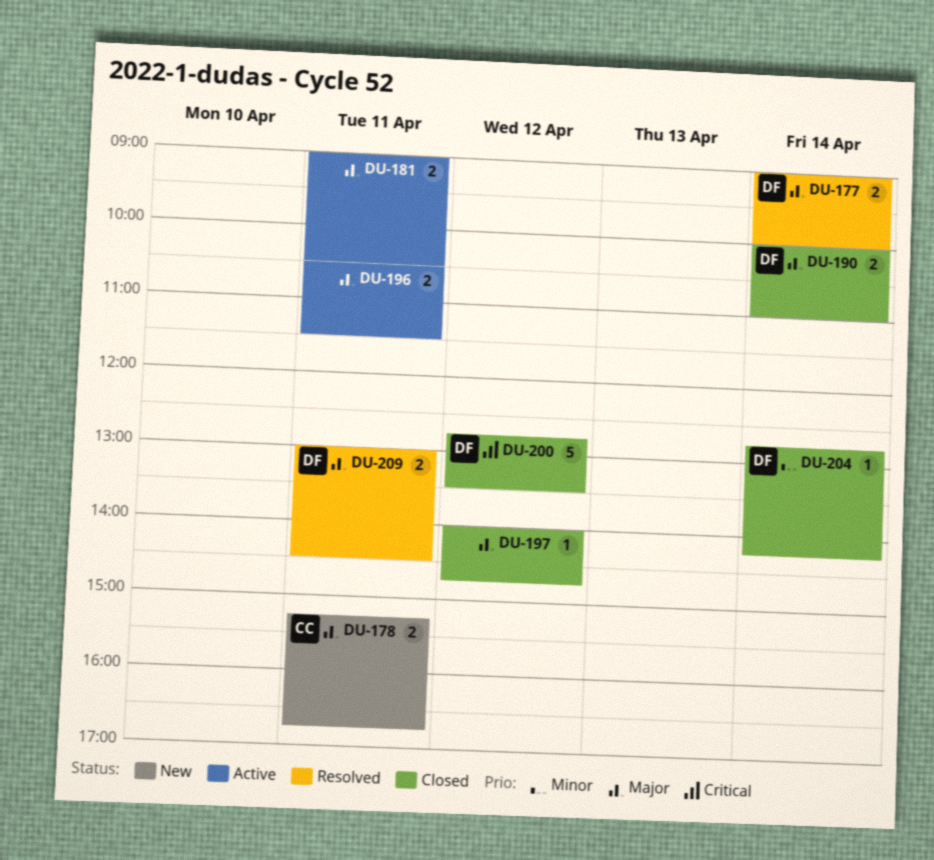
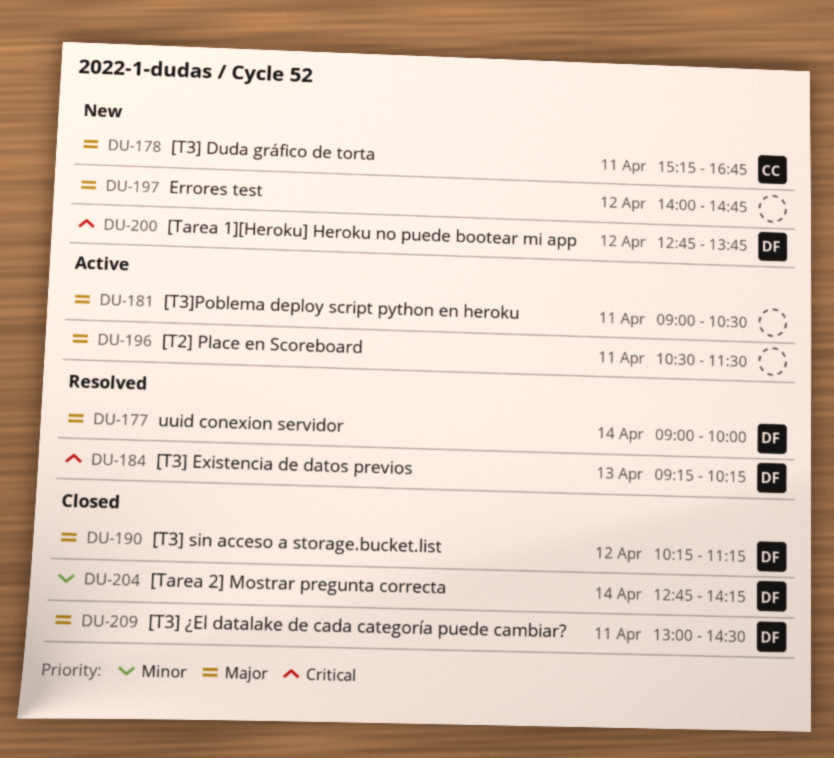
DU-184: none -> present
DU-190, day: Apr 14 -> Apr 12
DU-190, begins: 10:00 -> 10:15
DU-190, ends: 11:00 -> 11:15
DU-197, status: Closed -> New
DU-200, status: Closed -> New
DU-200, ends: 13:30 -> 13:45
DU-209, status: Resolved -> Closed

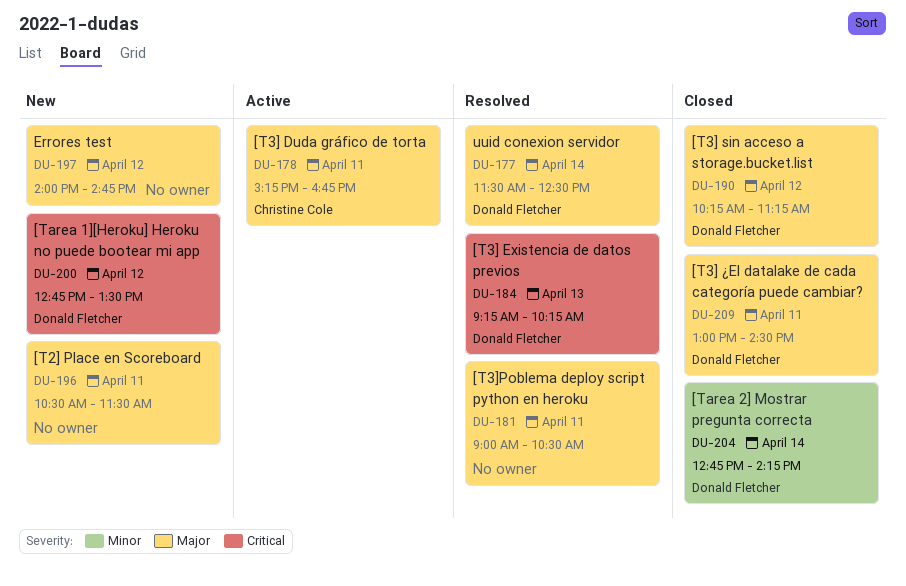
DU-177, begins: 09:00 -> 11:30
DU-177, ends: 10:00 -> 12:30
DU-178, status: New -> Active
DU-181, status: Active -> Resolved
DU-196, status: Active -> New
DU-200, ends: 13:45 -> 13:30

